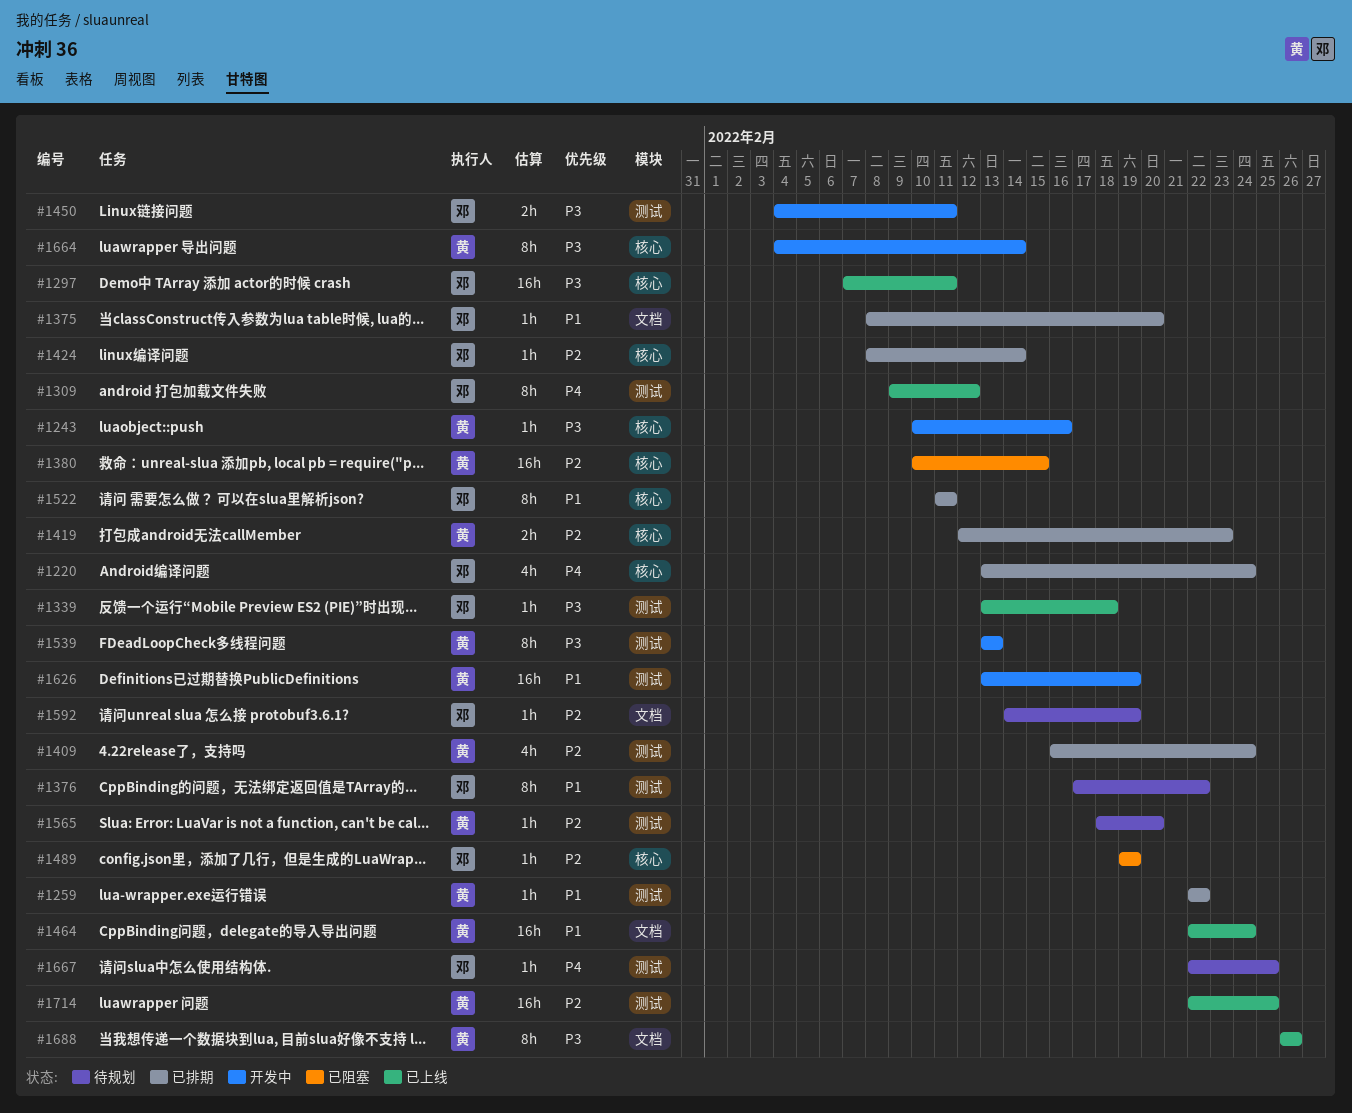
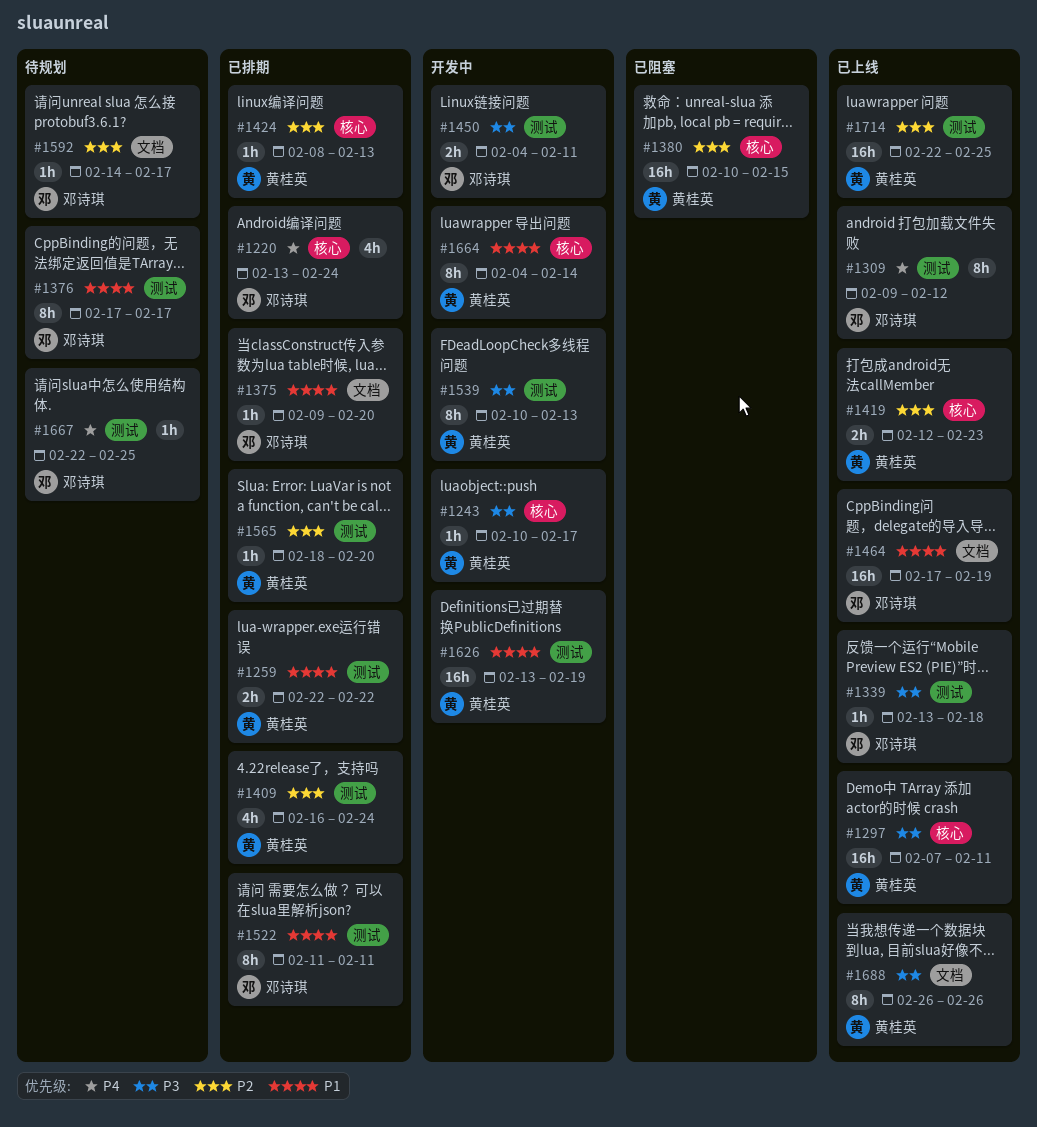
#1243, due: Feb 16 -> Feb 17
#1259, estimate: 1h -> 2h
#1297, owner: 邓诗琪 -> 黄桂英
#1375, start: Feb 8 -> Feb 9
#1376, due: Feb 22 -> Feb 17
#1419, status: 已排期 -> 已上线
#1424, owner: 邓诗琪 -> 黄桂英
#1424, due: Feb 14 -> Feb 13
#1464, owner: 黄桂英 -> 邓诗琪
#1464, start: Feb 22 -> Feb 17
#1464, due: Feb 24 -> Feb 19
#1489: present -> none
#1522, label: 核心 -> 测试
#1539, start: Feb 13 -> Feb 10
#1565, status: 待规划 -> 已排期
#1592, due: Feb 19 -> Feb 17
#1664, priority: P3 -> P1

